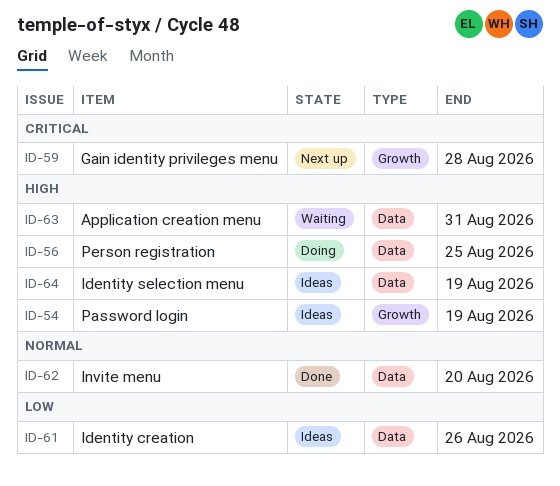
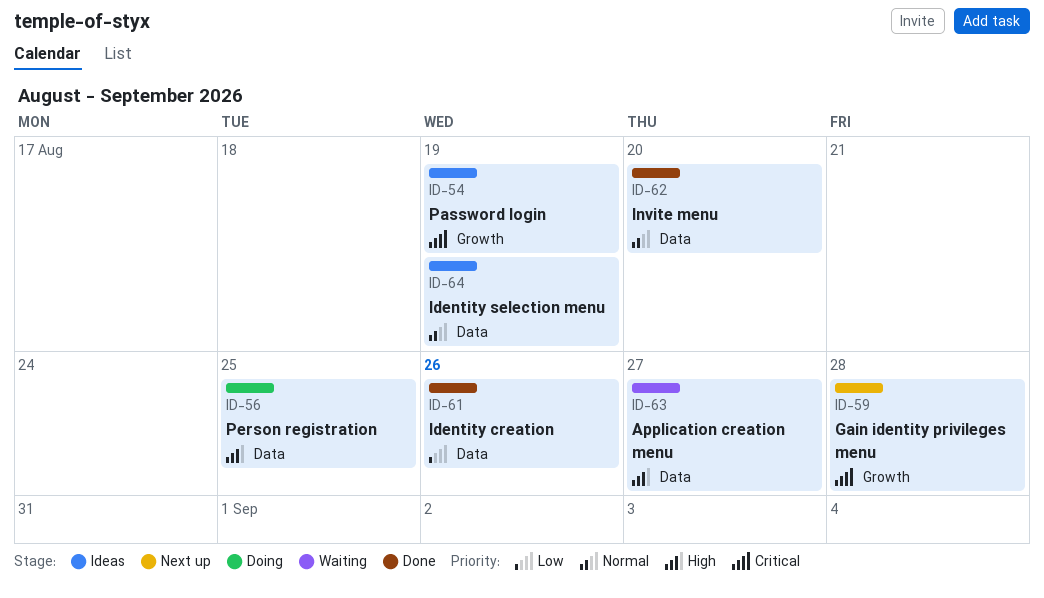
ID-54, priority: High -> Critical
ID-61, status: Ideas -> Done
ID-63, due: Aug 31 -> Aug 27
ID-64, priority: High -> Normal

